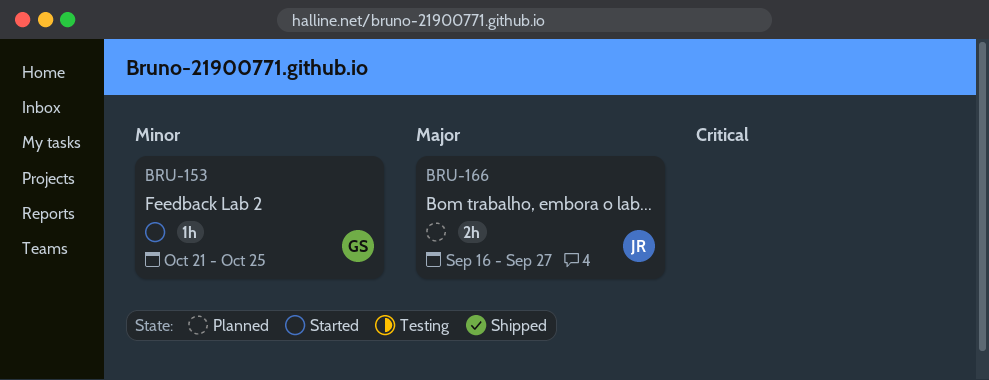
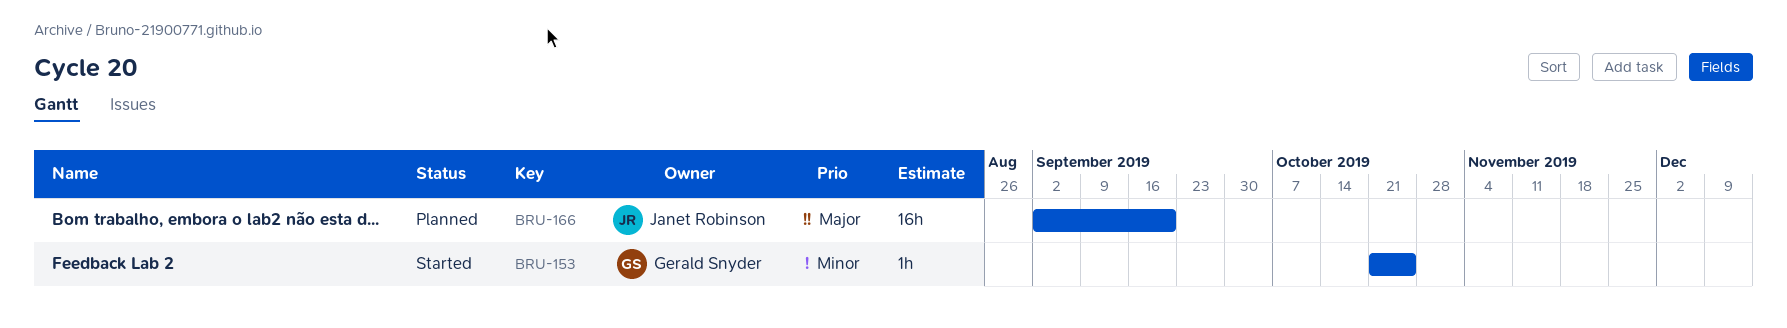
BRU-166, estimate: 2h -> 16h
BRU-166, start: Sep 16 -> Sep 2
BRU-166, due: Sep 27 -> Sep 20

